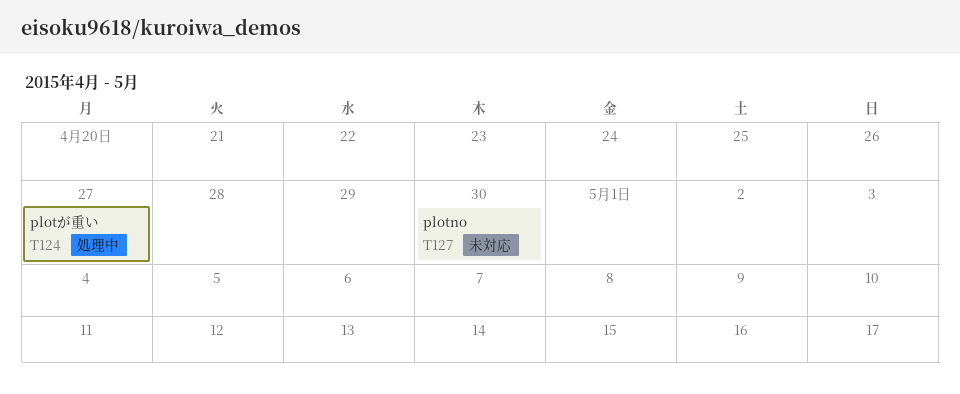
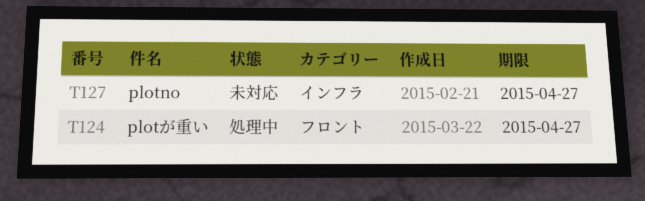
T127, due: Apr 30 -> Apr 27

